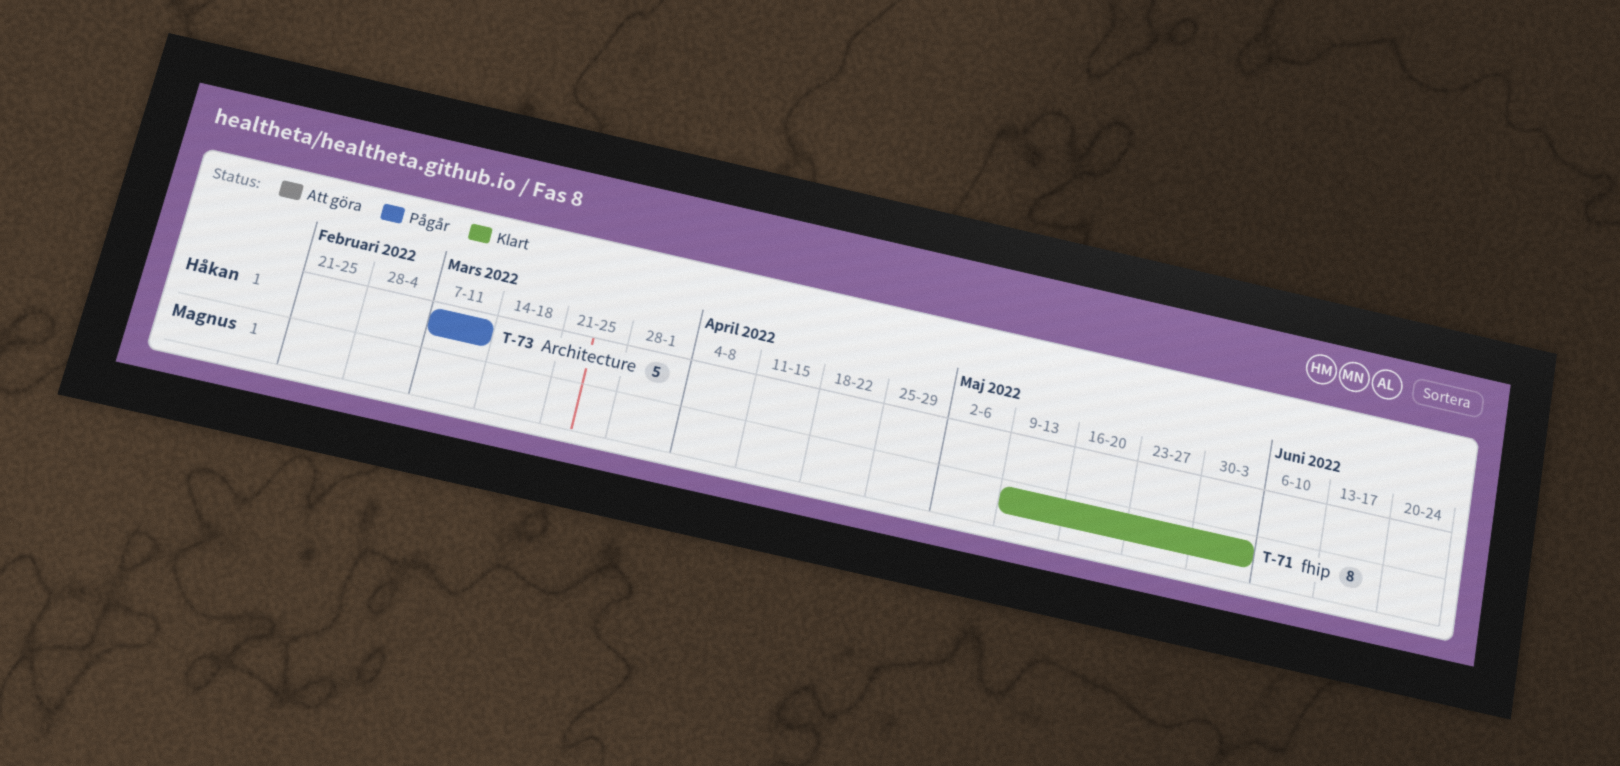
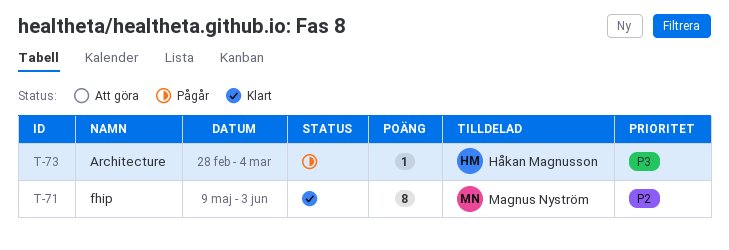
T-73, estimate: 5 -> 1
T-73, start: Mar 7 -> Feb 28
T-73, due: Mar 11 -> Mar 4

